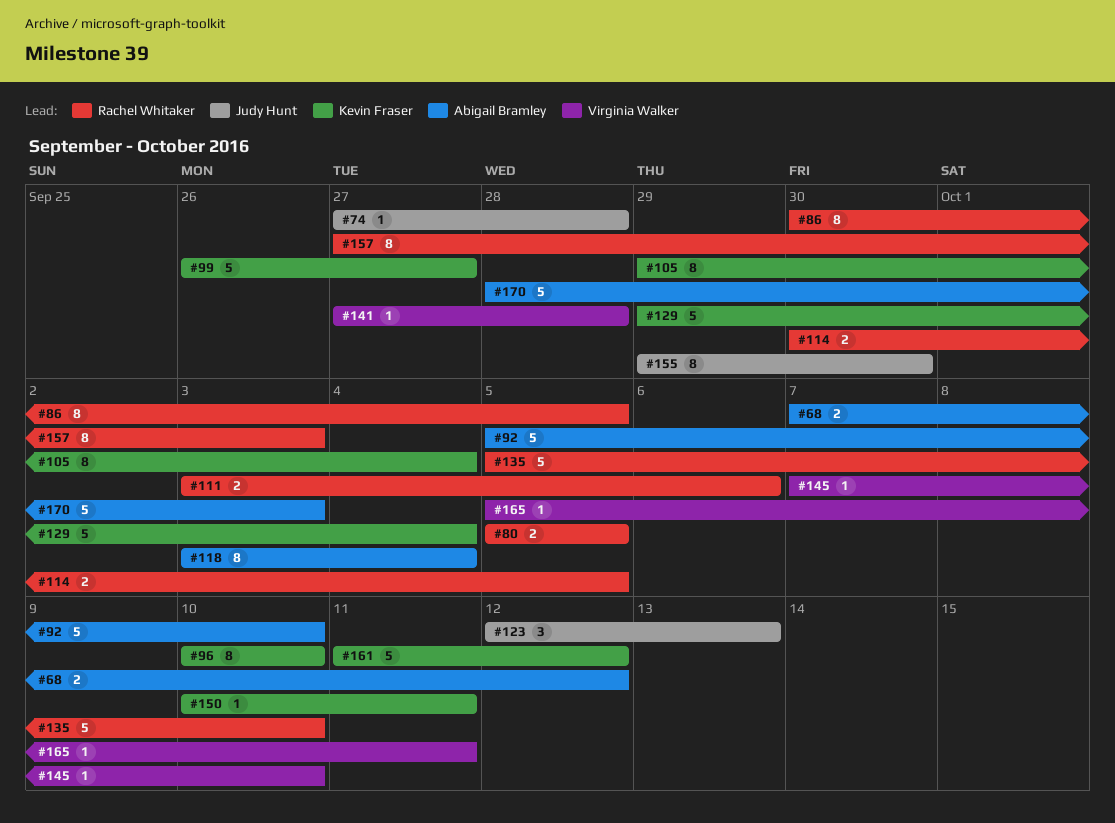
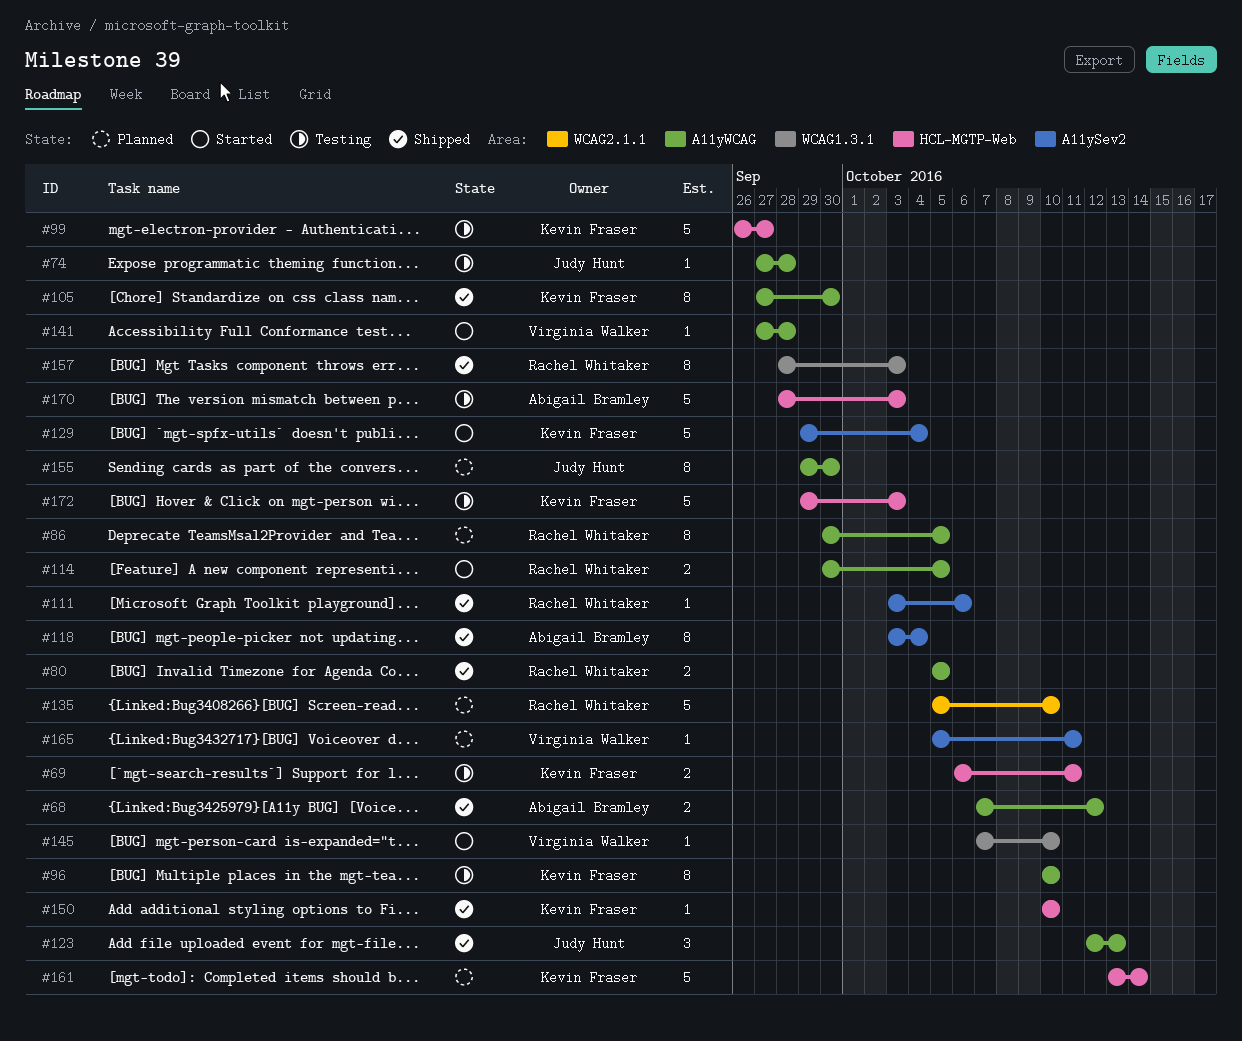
#69: none -> present
#92: present -> none
#105, start: Sep 29 -> Sep 27
#105, due: Oct 4 -> Sep 30
#111, estimate: 2 -> 1
#150, due: Oct 11 -> Oct 10
#157, start: Sep 27 -> Sep 28
#161, start: Oct 11 -> Oct 13
#161, due: Oct 12 -> Oct 14
#172: none -> present

